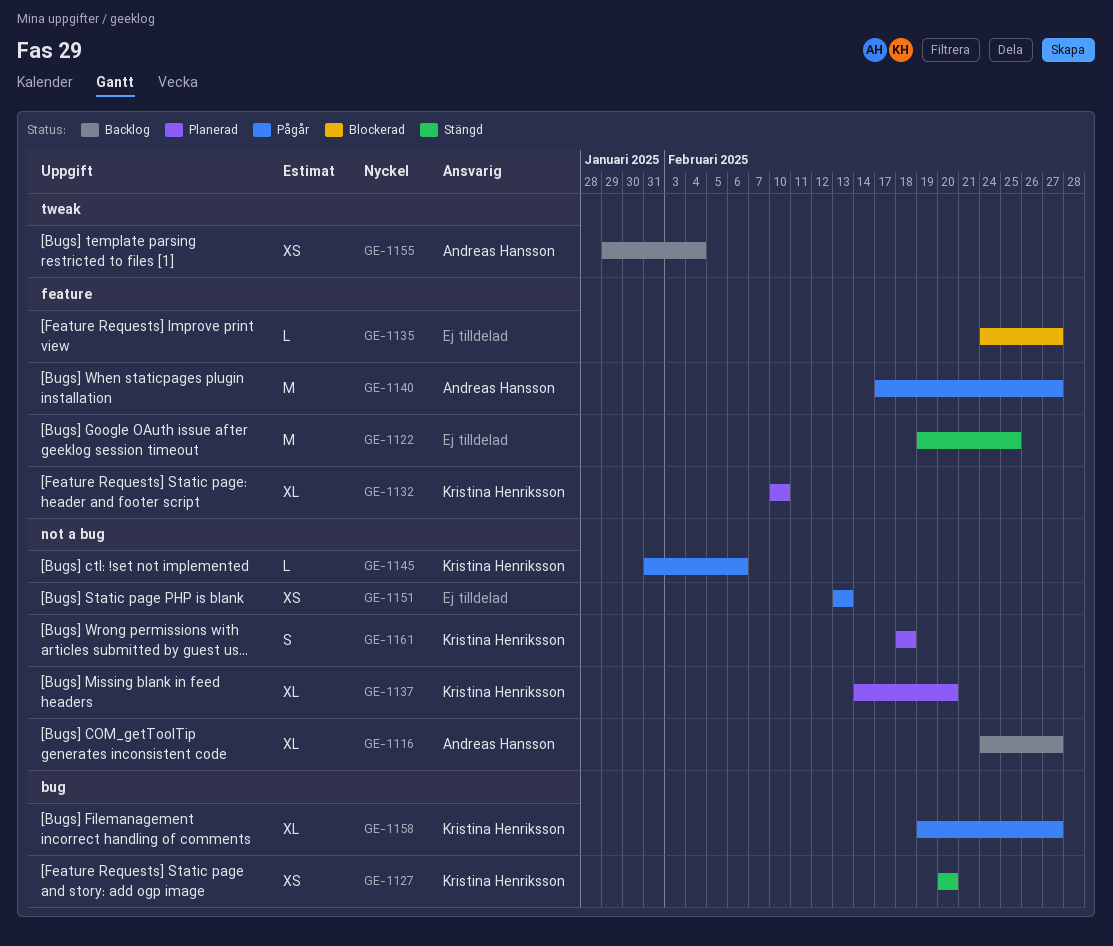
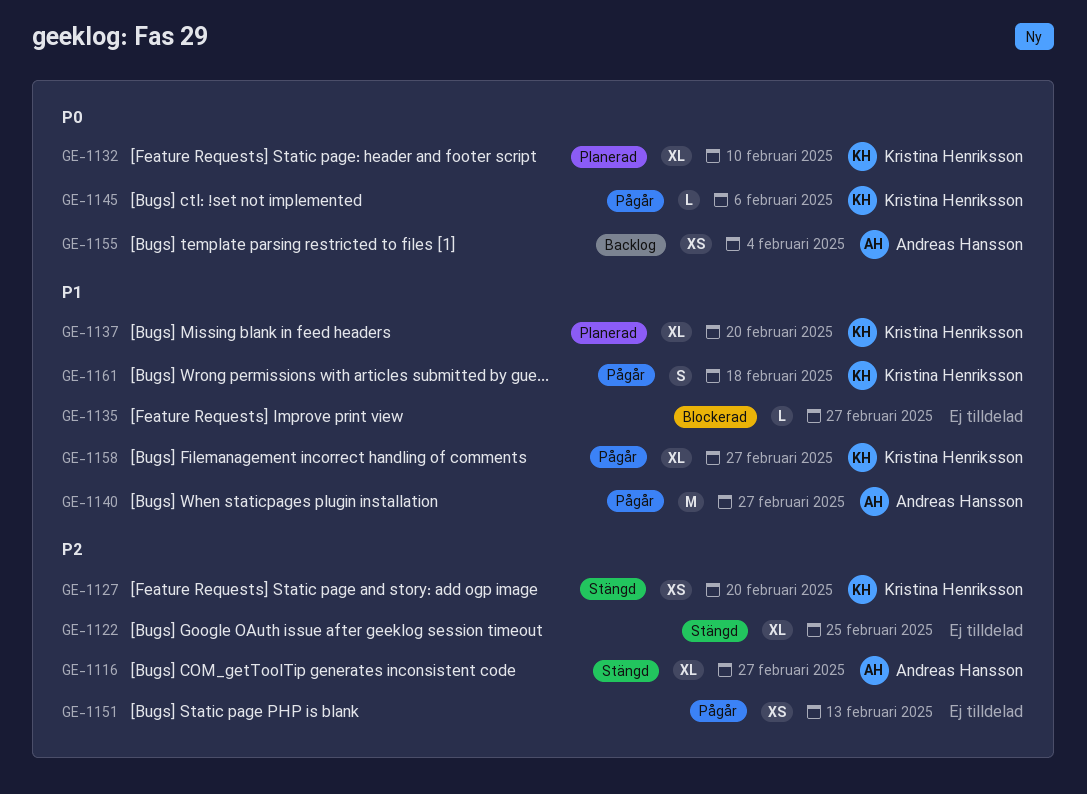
GE-1116, status: Backlog -> Stängd
GE-1122, estimate: M -> XL
GE-1161, status: Planerad -> Pågår

